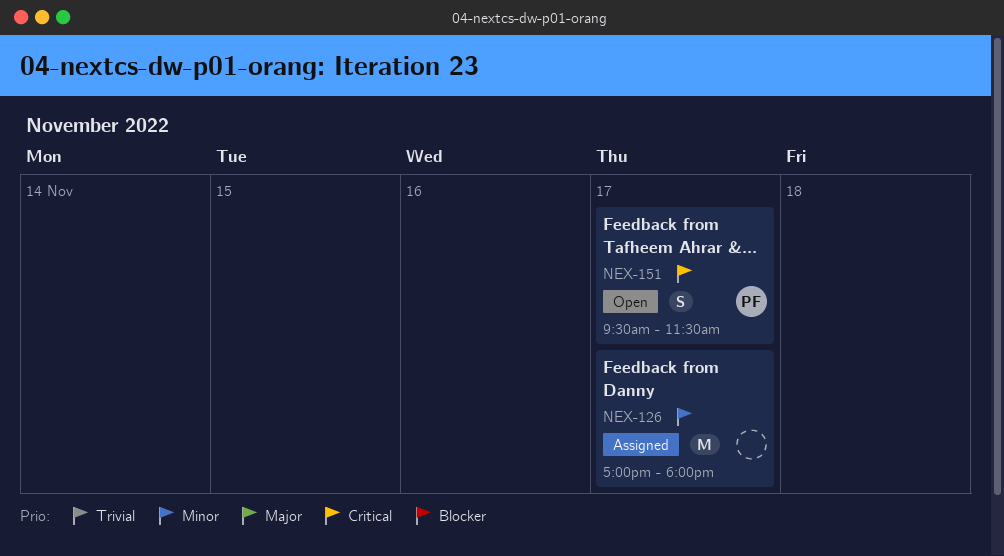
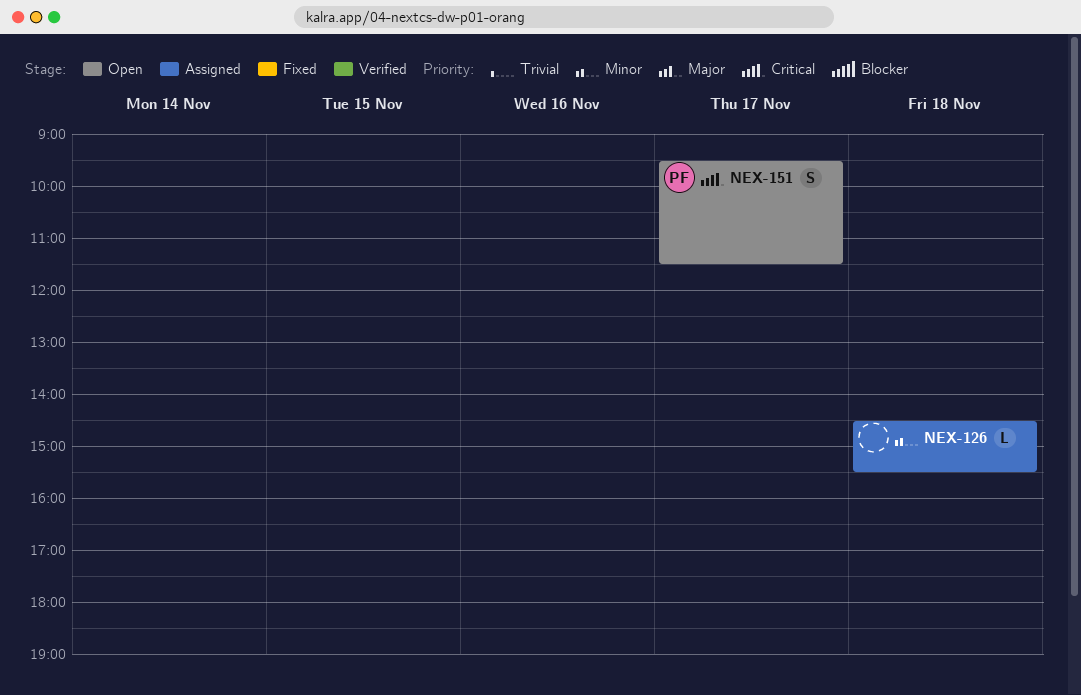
NEX-126, estimate: M -> L
NEX-126, day: Nov 17 -> Nov 18
NEX-126, begins: 17:00 -> 14:30
NEX-126, ends: 18:00 -> 15:30

